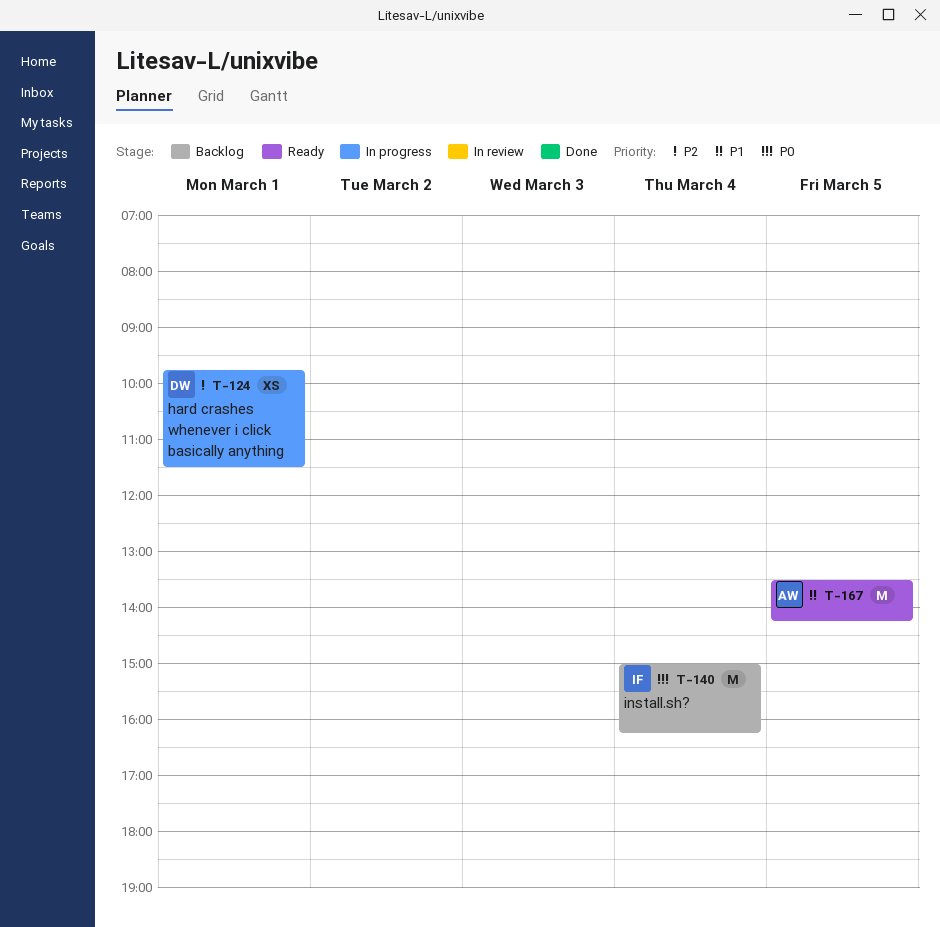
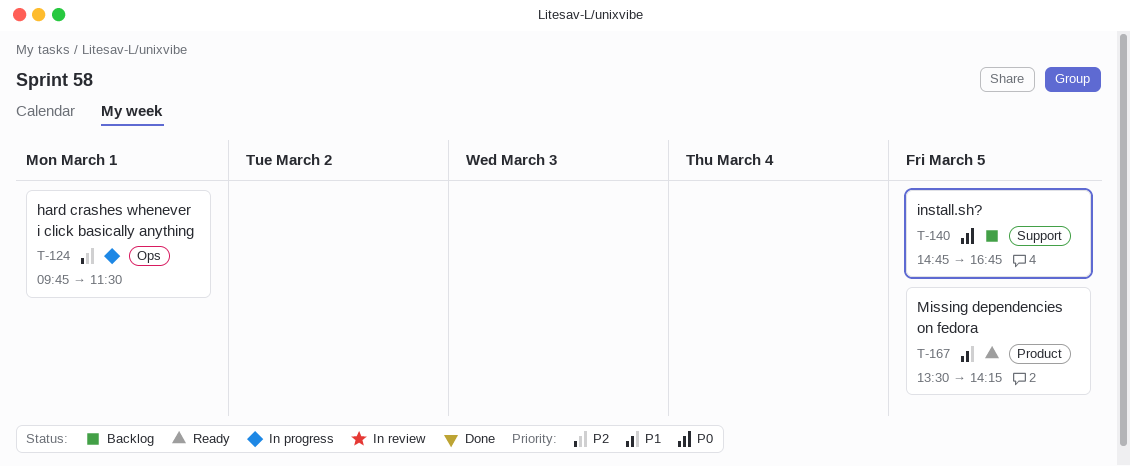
T-140, day: Mar 4 -> Mar 5
T-140, begins: 15:00 -> 14:45
T-140, ends: 16:15 -> 16:45

